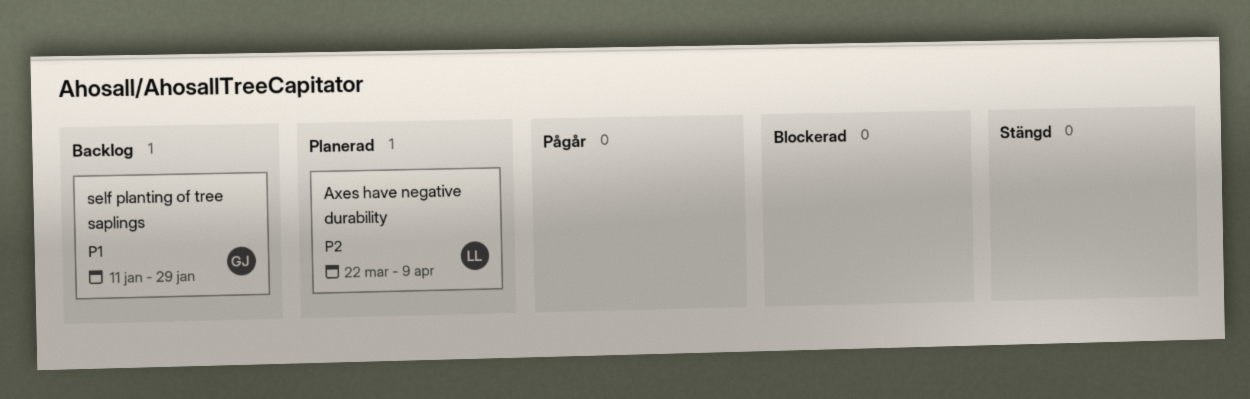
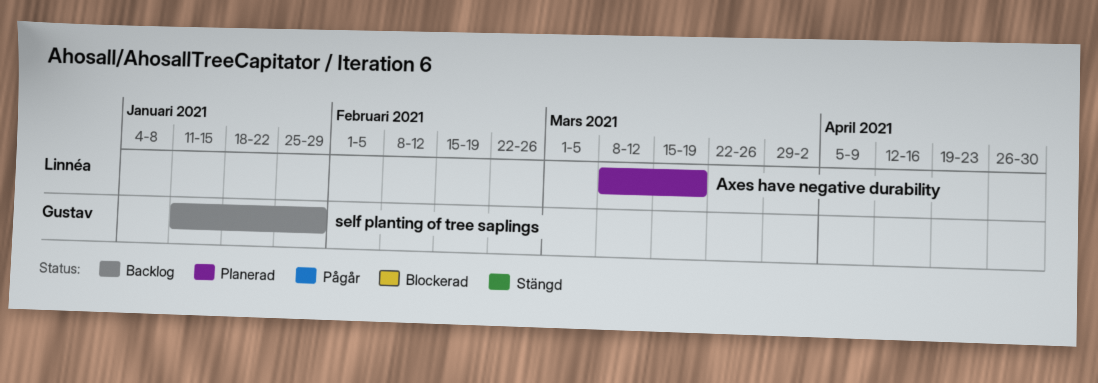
Axes have negative durability, start: Mar 22 -> Mar 8
Axes have negative durability, due: Apr 9 -> Mar 19

